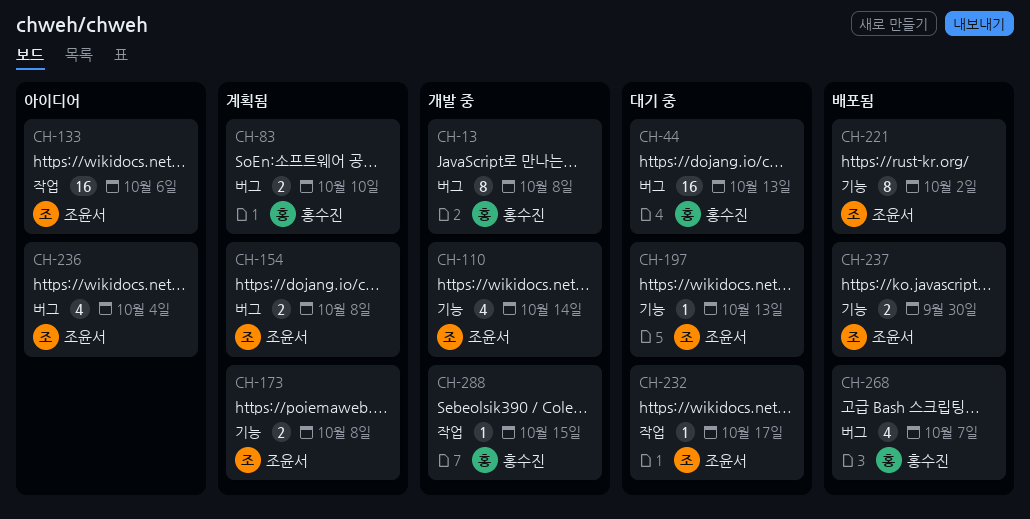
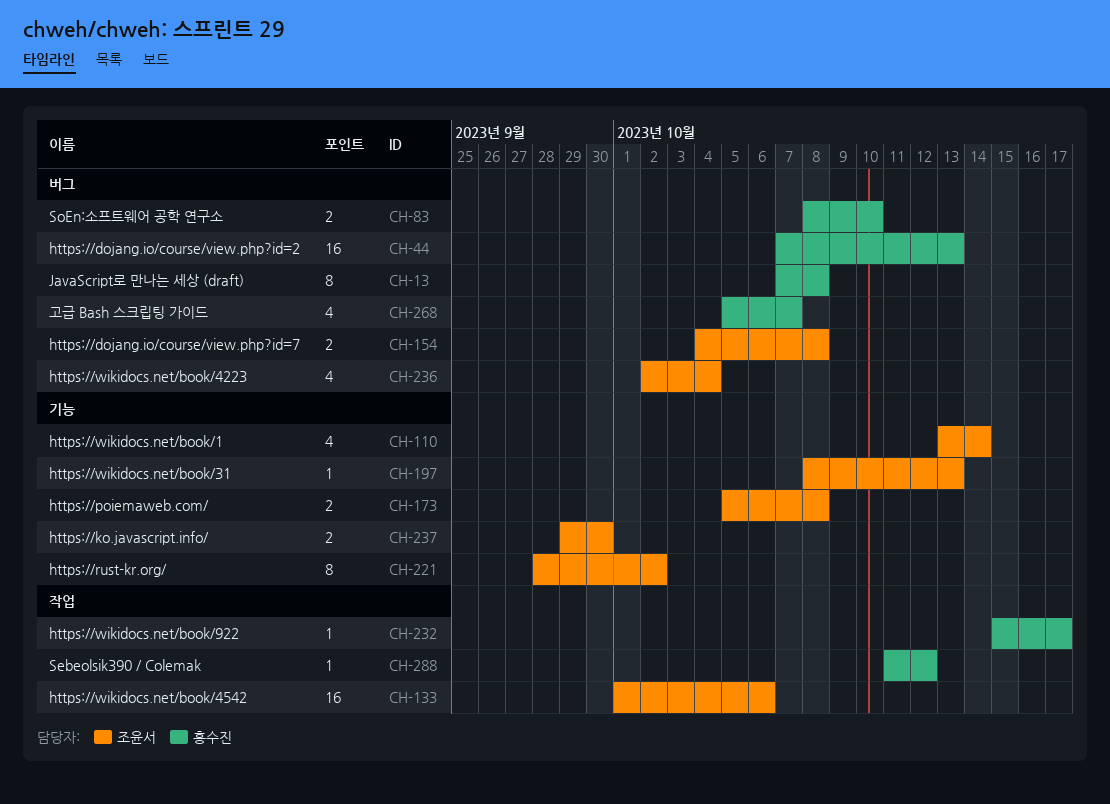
CH-232, owner: 조윤서 -> 홍수진
CH-288, due: Oct 15 -> Oct 12

